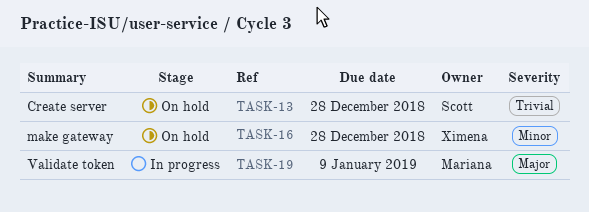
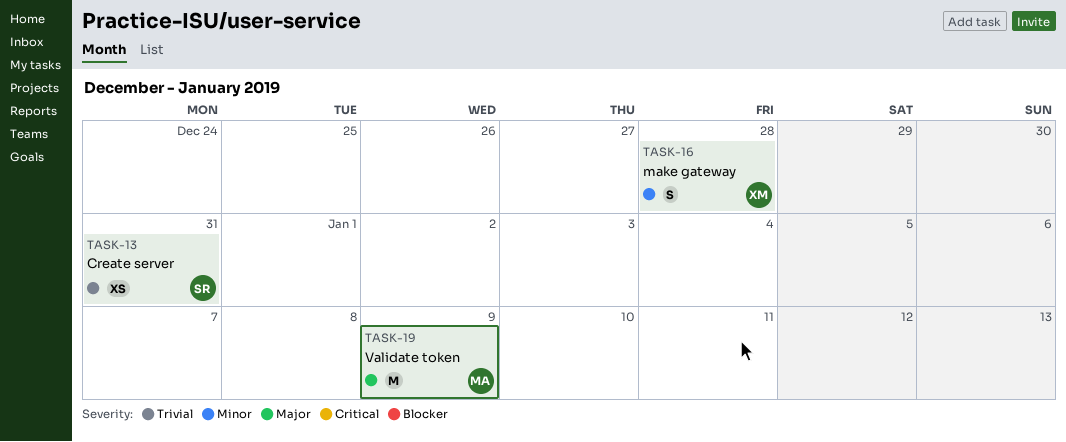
TASK-13, due: Dec 28 -> Dec 31

